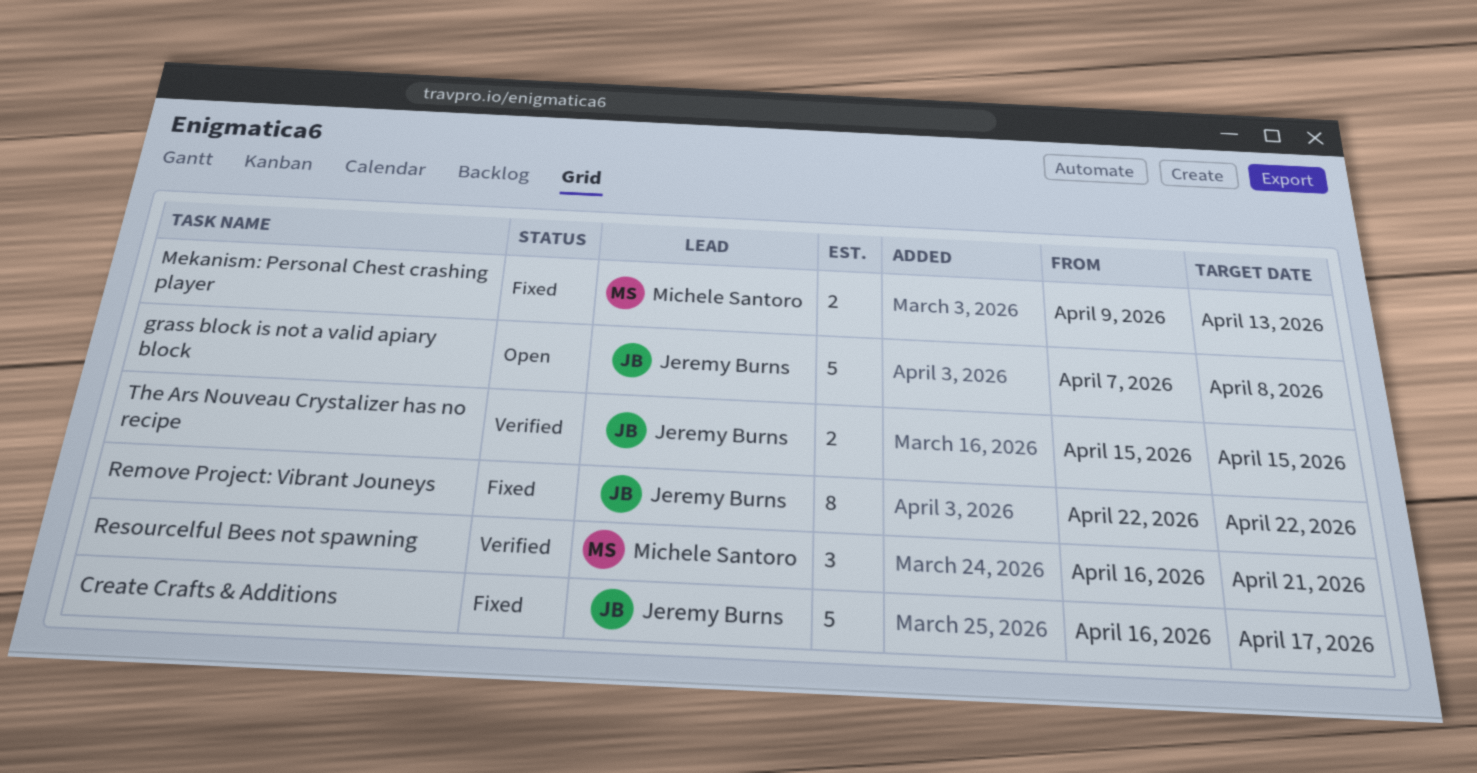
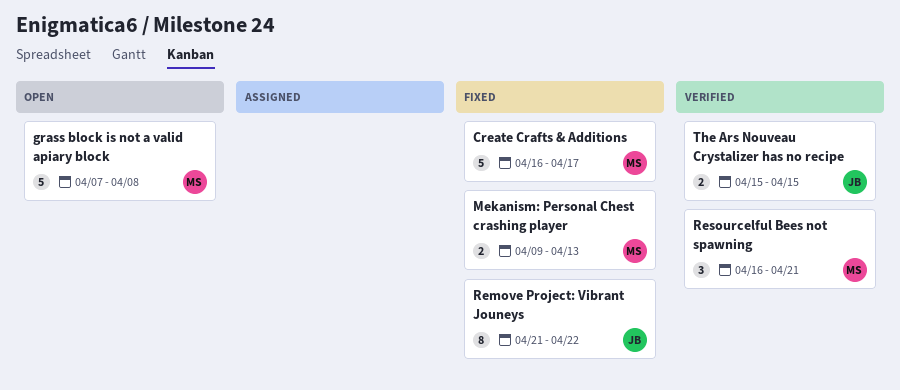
Create Crafts & Additions, owner: Jeremy Burns -> Michele Santoro
grass block is not a valid apiary block, owner: Jeremy Burns -> Michele Santoro
Remove Project: Vibrant Jouneys, start: Apr 22 -> Apr 21

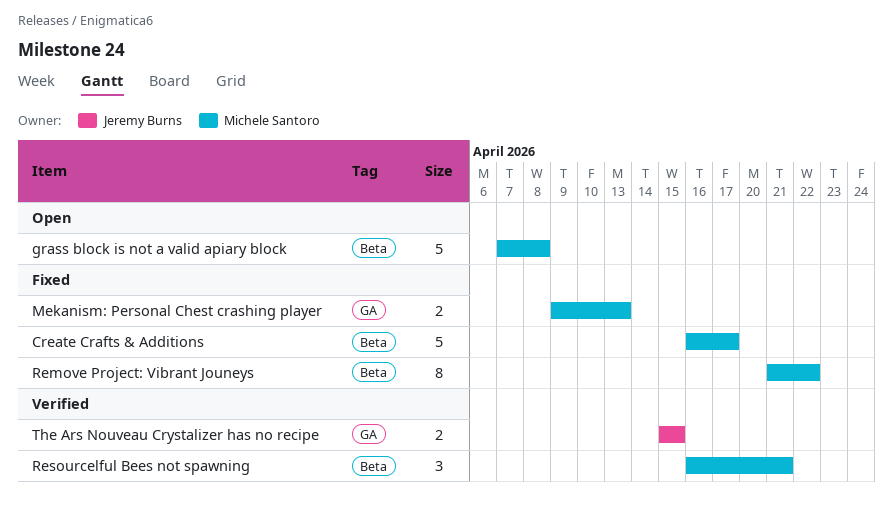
Remove Project: Vibrant Jouneys, owner: Jeremy Burns -> Michele Santoro

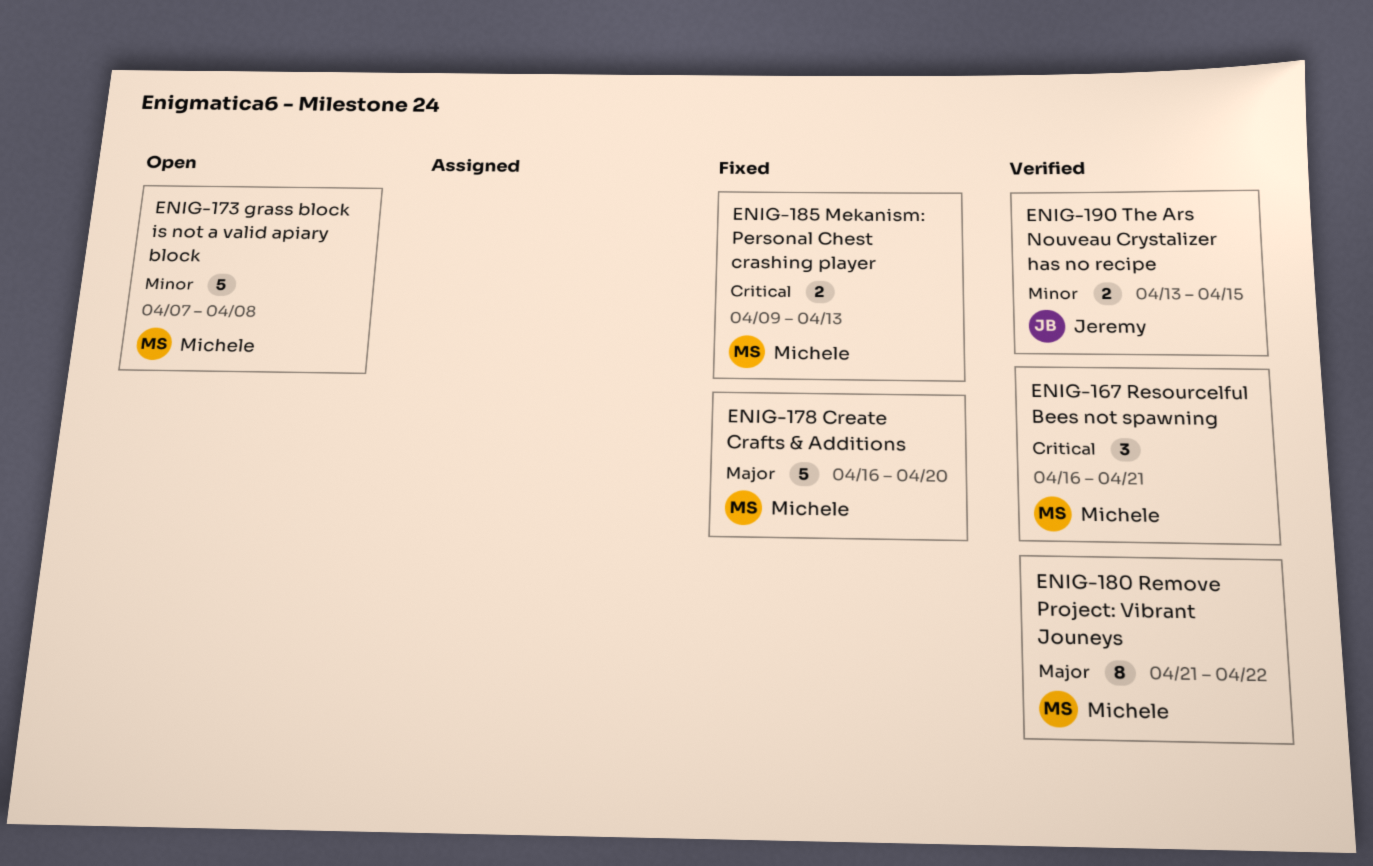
Create Crafts & Additions, due: Apr 17 -> Apr 20
Remove Project: Vibrant Jouneys, status: Fixed -> Verified
The Ars Nouveau Crystalizer has no recipe, start: Apr 15 -> Apr 13

